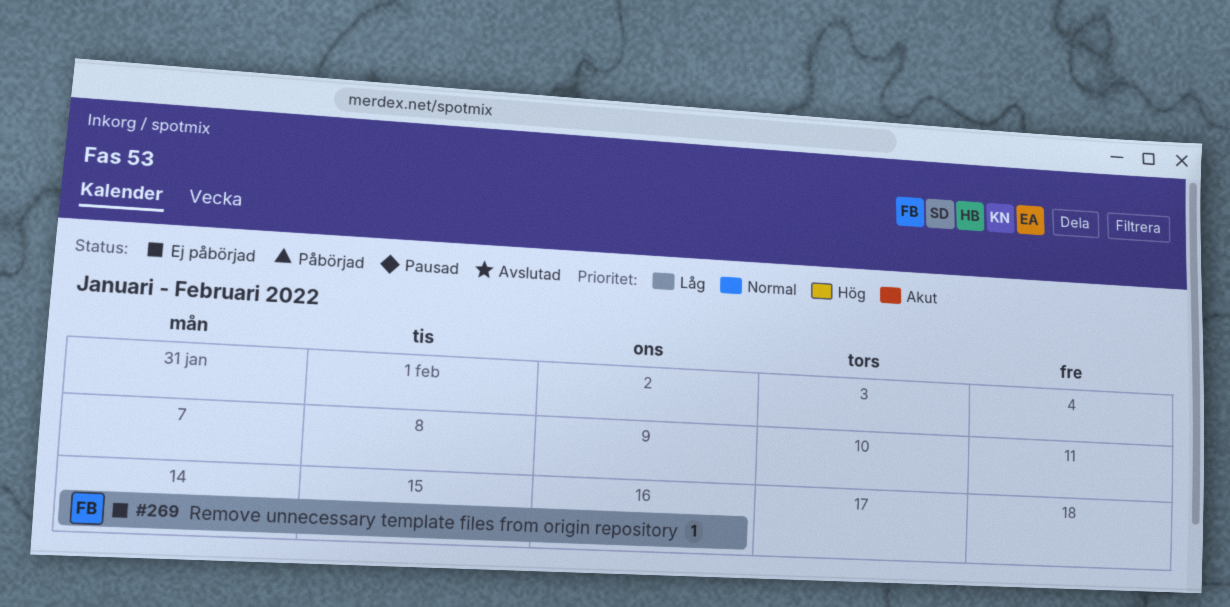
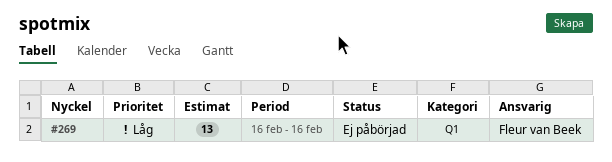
#269, estimate: 1 -> 13
#269, start: Feb 14 -> Feb 16

